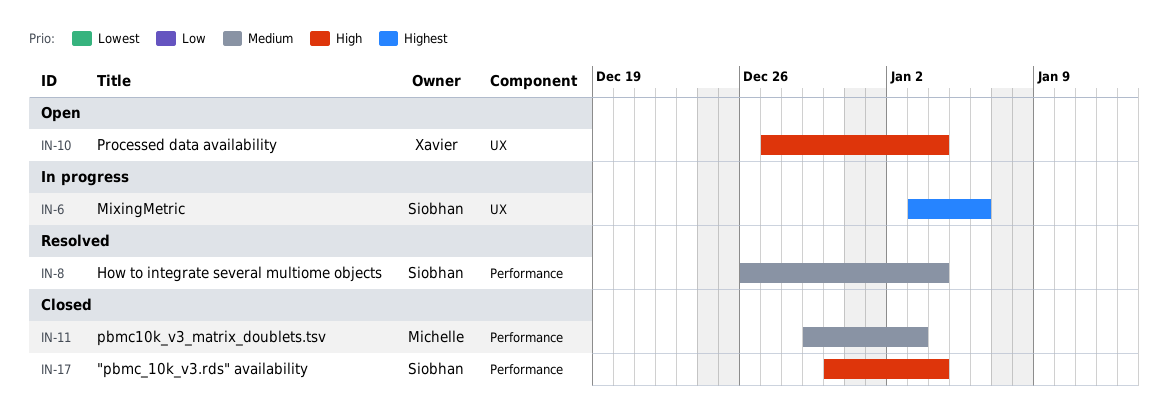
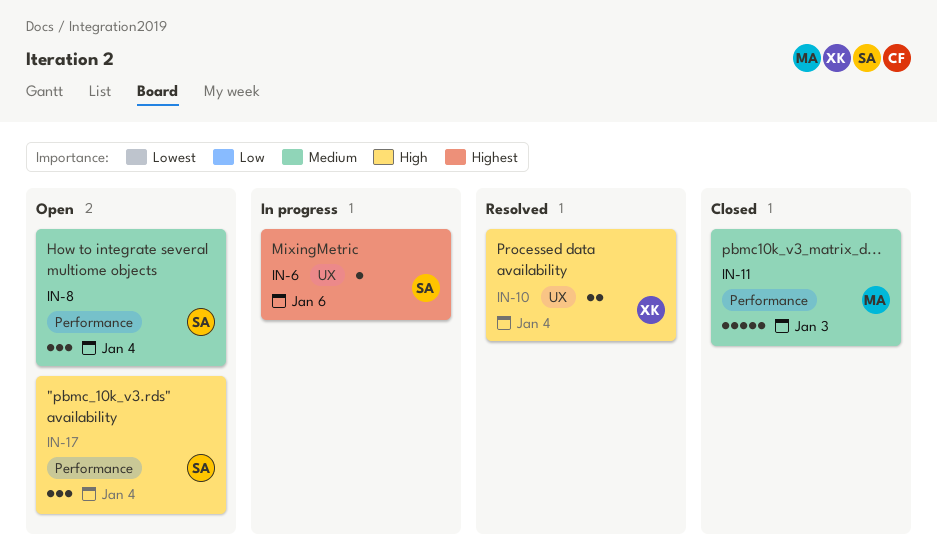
IN-8, status: Resolved -> Open
IN-10, status: Open -> Resolved
IN-17, status: Closed -> Open

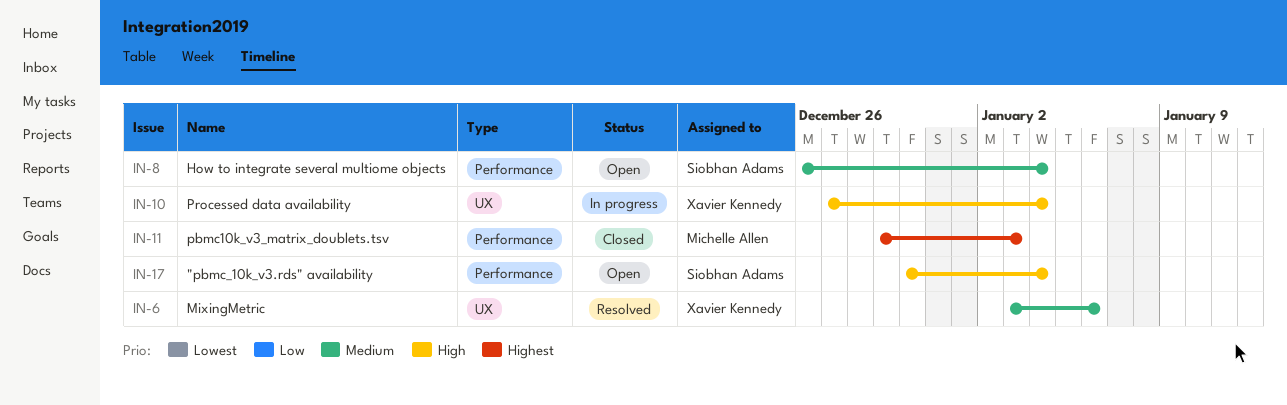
IN-6, status: In progress -> Resolved
IN-6, owner: Siobhan Adams -> Xavier Kennedy
IN-6, priority: Highest -> Medium
IN-10, status: Resolved -> In progress
IN-11, priority: Medium -> Highest

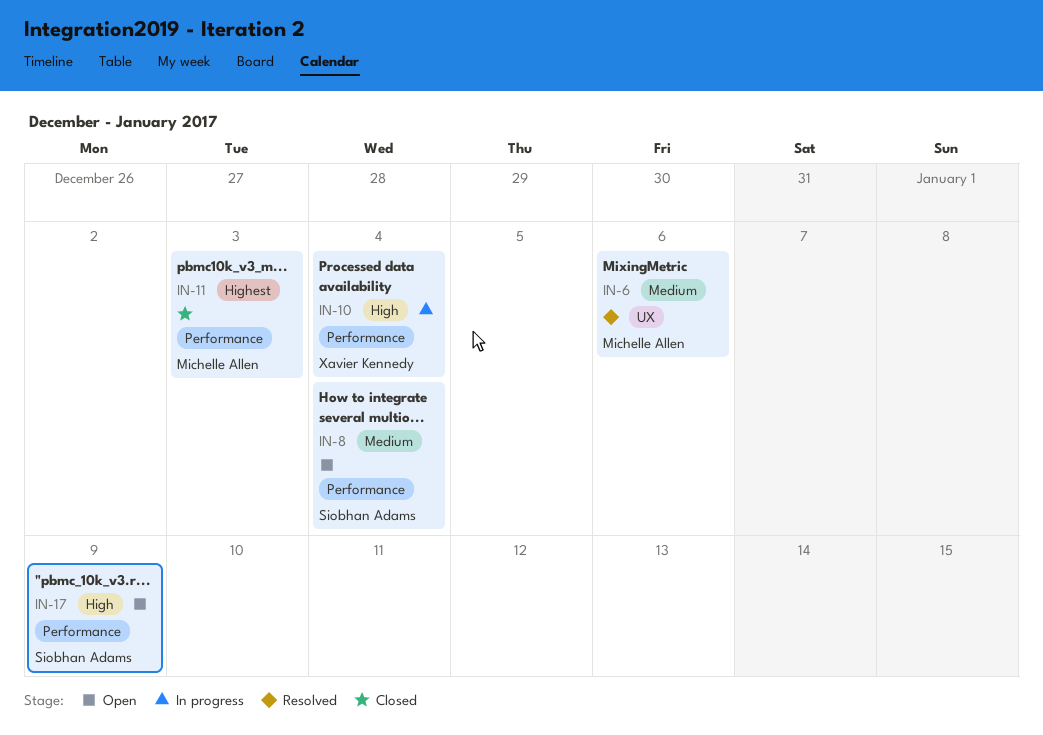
IN-6, owner: Xavier Kennedy -> Michelle Allen
IN-10, label: UX -> Performance
IN-17, due: Jan 4 -> Jan 9

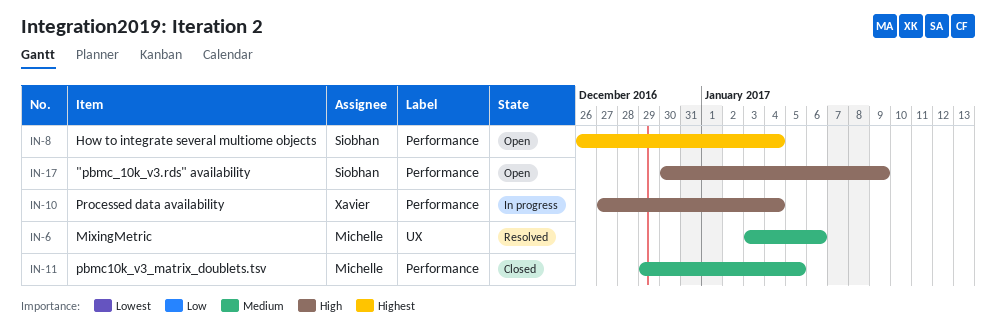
IN-8, priority: Medium -> Highest
IN-11, priority: Highest -> Medium
IN-11, due: Jan 3 -> Jan 5

